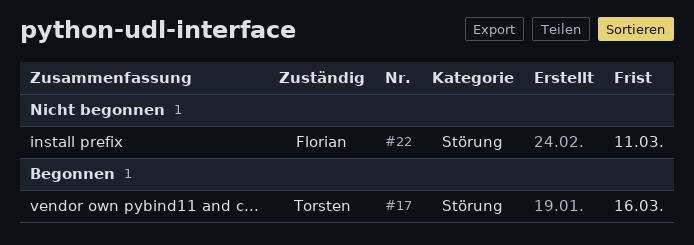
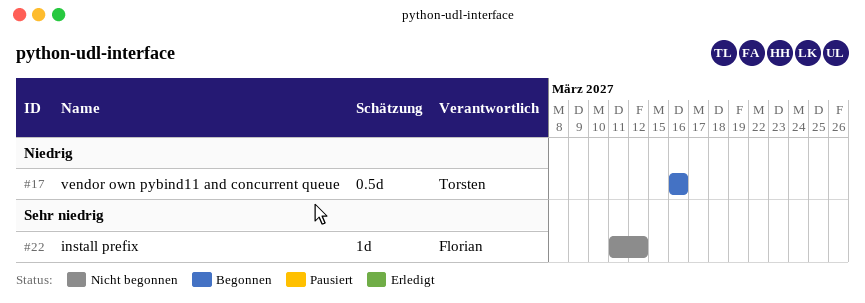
#22, due: Mar 11 -> Mar 12

